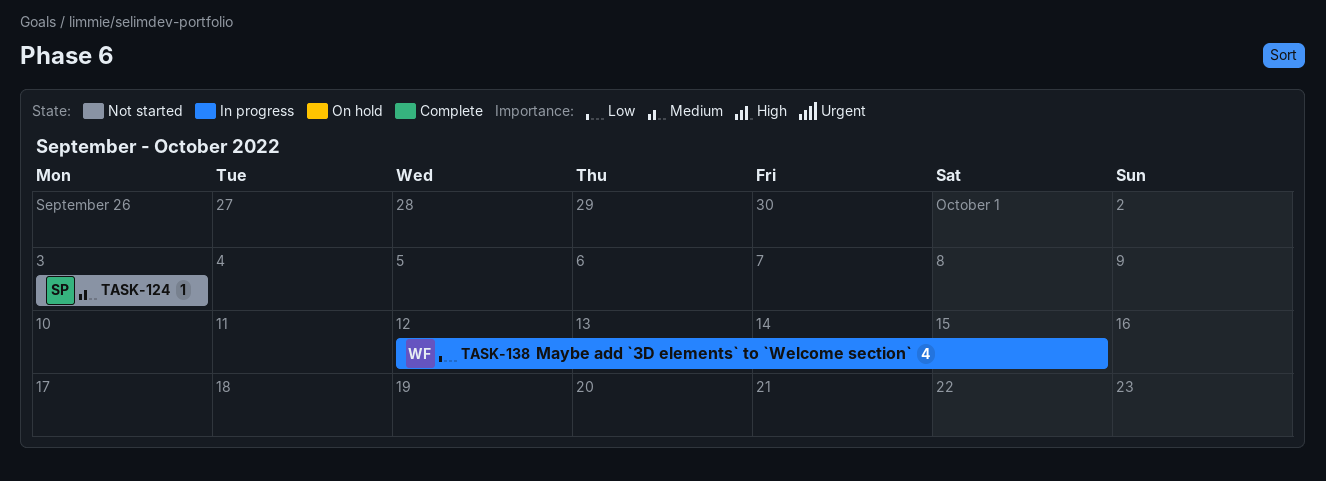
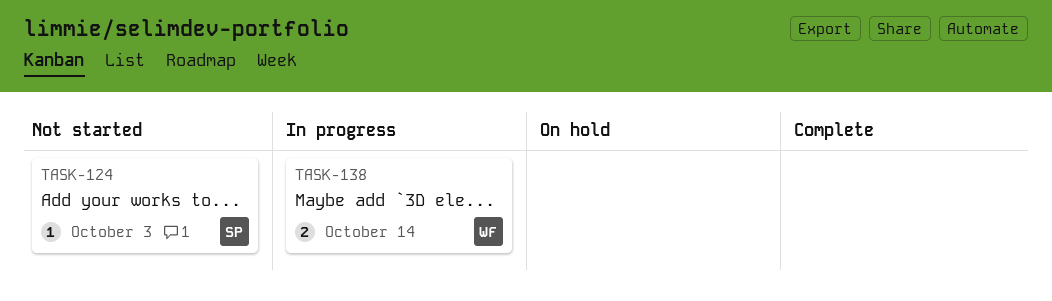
TASK-138, estimate: 4 -> 2
TASK-138, due: Oct 15 -> Oct 14

